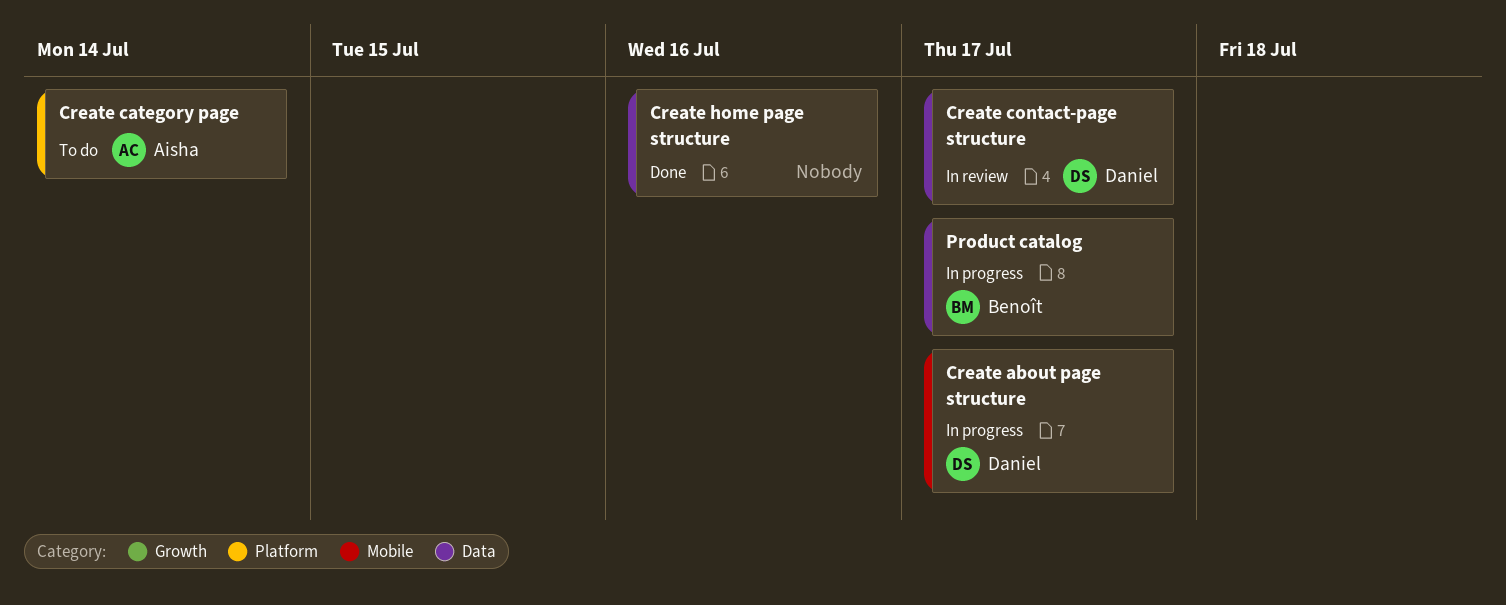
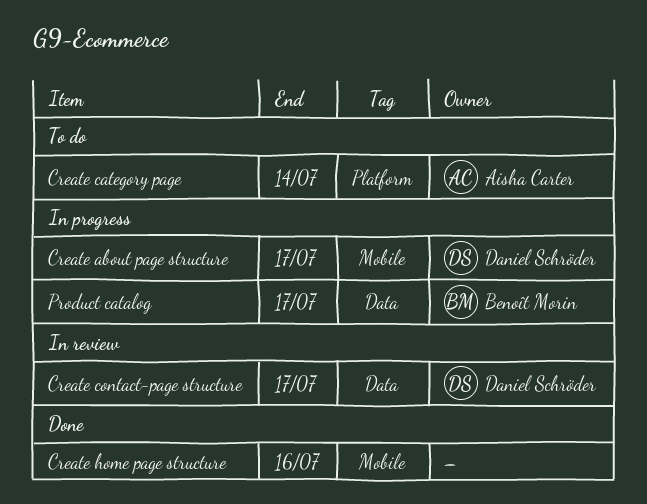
Create home page structure, label: Data -> Mobile

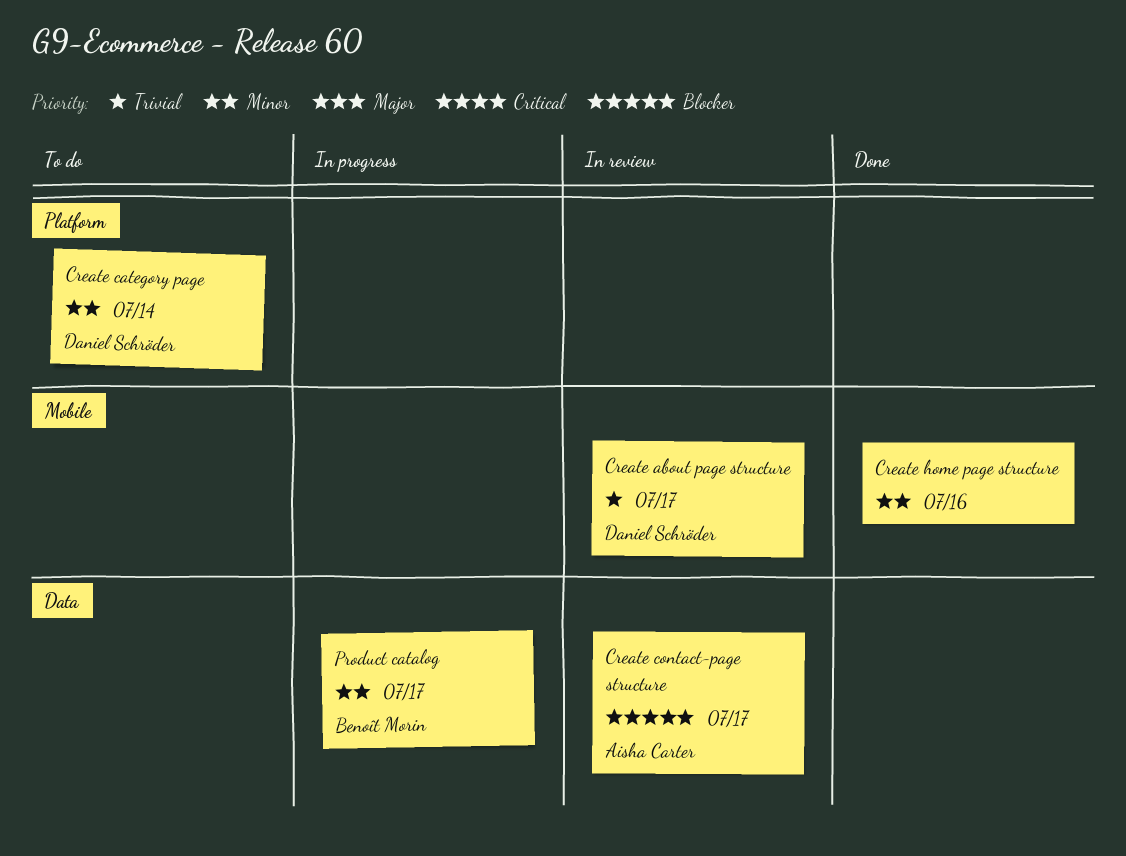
Create about page structure, status: In progress -> In review
Create category page, owner: Aisha Carter -> Daniel Schröder
Create contact-page structure, owner: Daniel Schröder -> Aisha Carter

